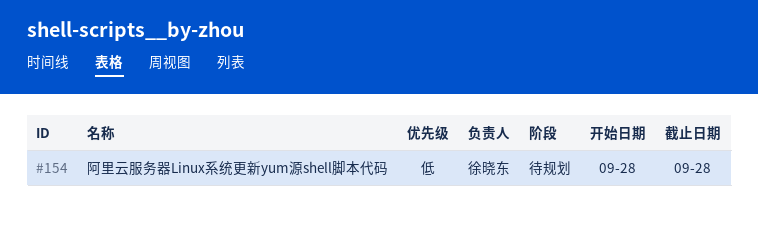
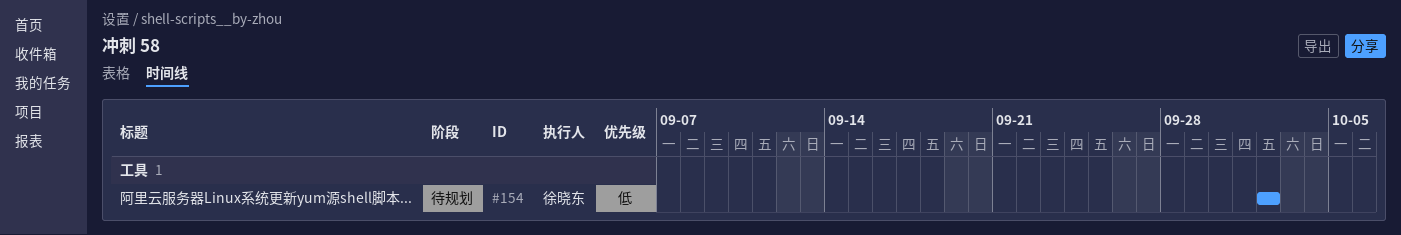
#154, start: Sep 28 -> Oct 2
#154, due: Sep 28 -> Oct 2

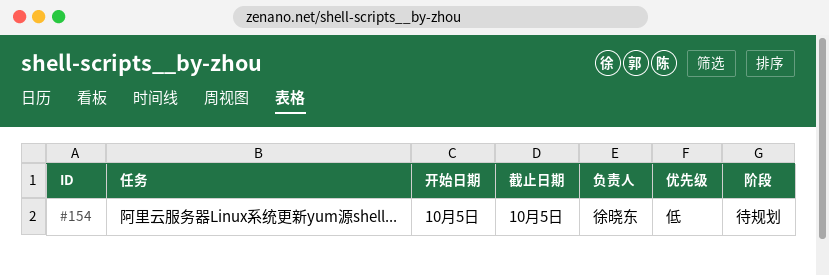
#154, start: Oct 2 -> Oct 5
#154, due: Oct 2 -> Oct 5

